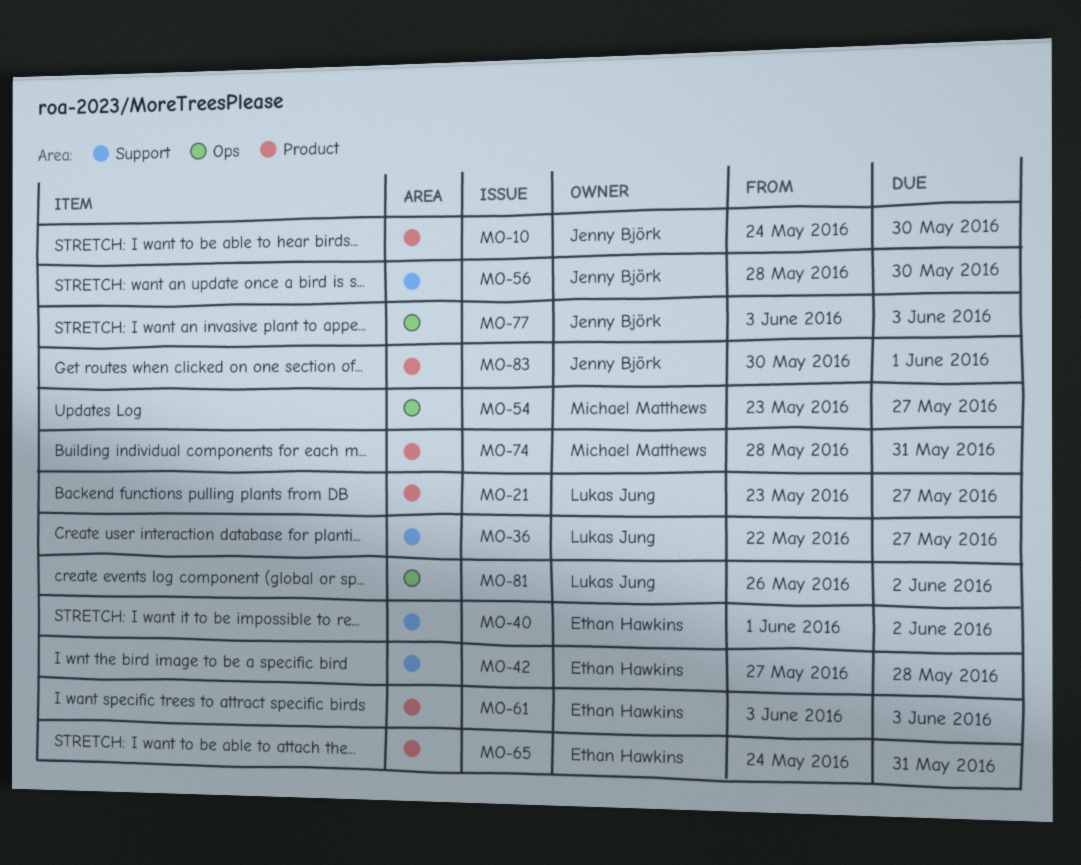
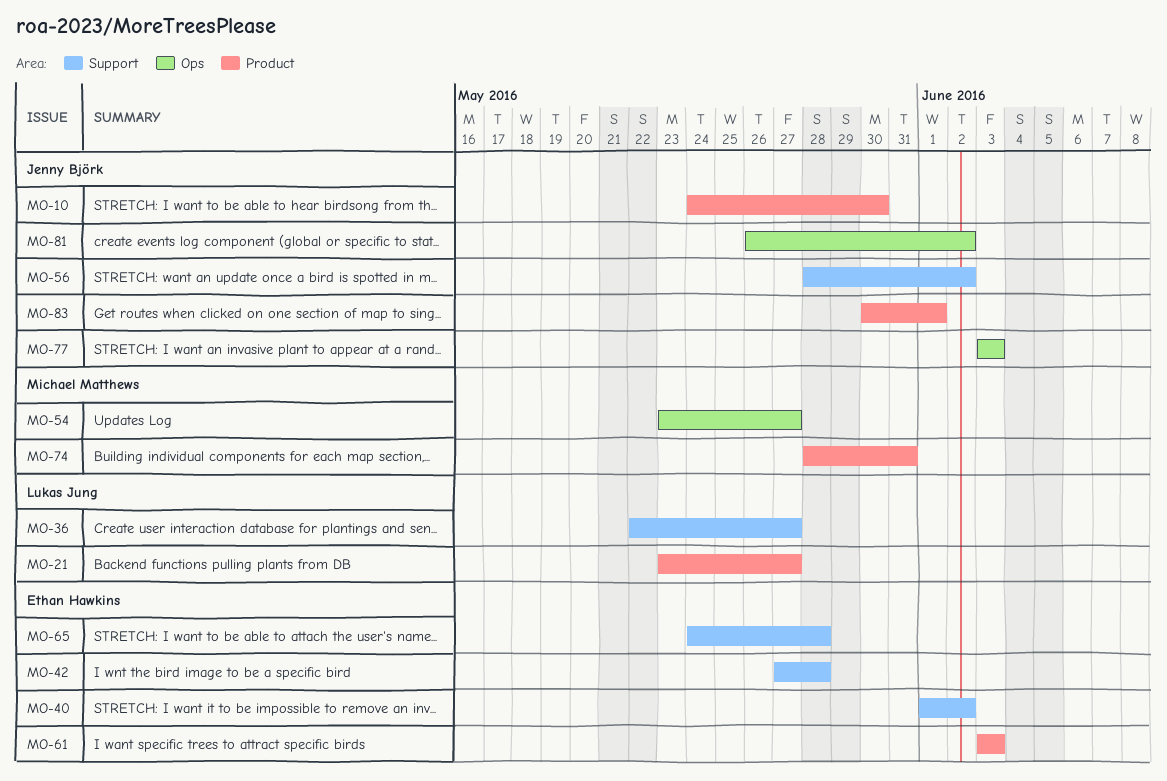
MO-56, due: May 30 -> Jun 2
MO-65, label: Product -> Support
MO-65, due: May 31 -> May 28
MO-81, owner: Lukas Jung -> Jenny Björk

